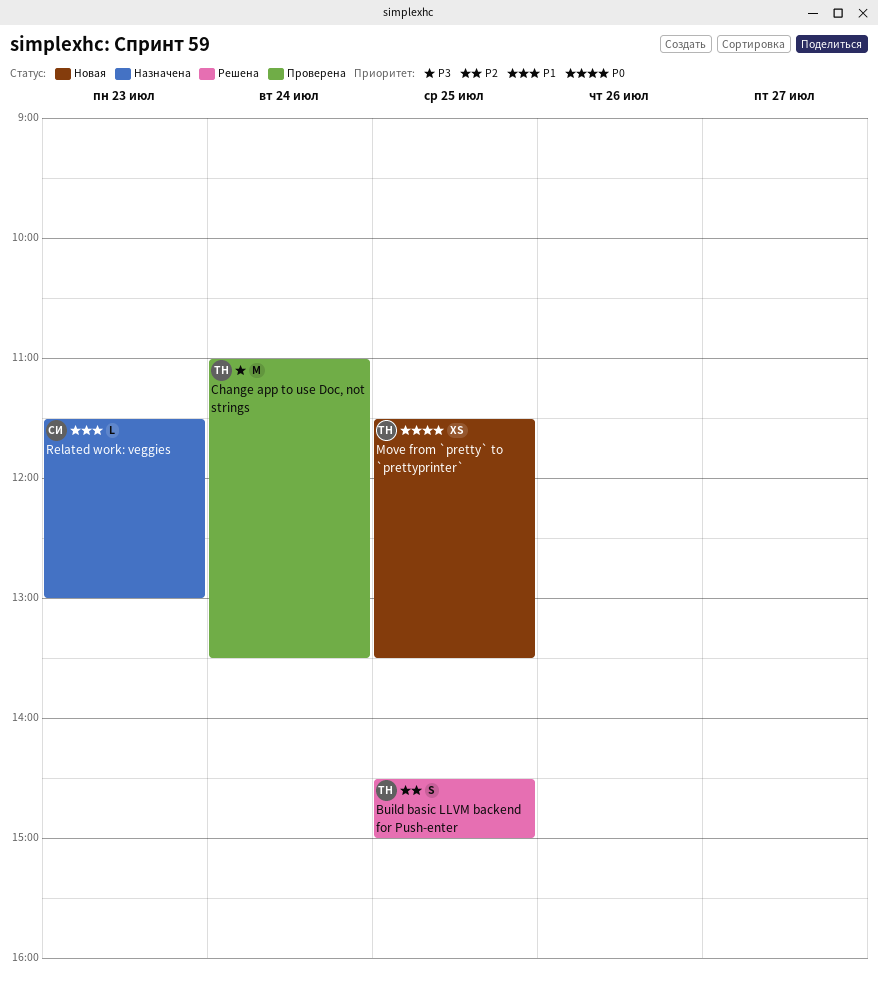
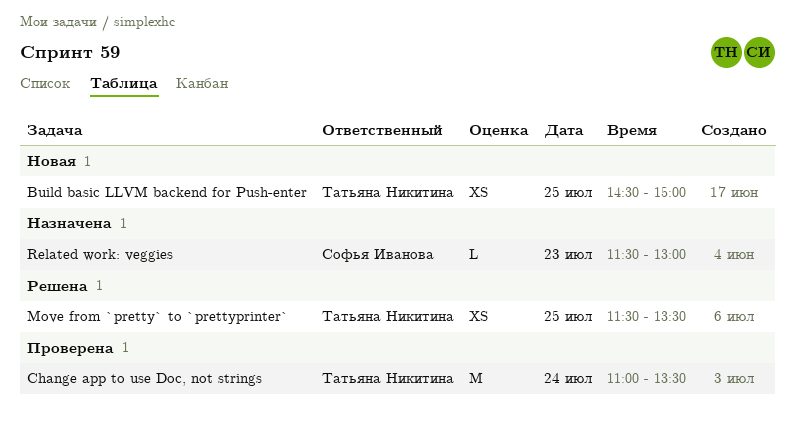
Build basic LLVM backend for Push-enter, status: Решена -> Новая
Build basic LLVM backend for Push-enter, estimate: S -> XS
Move from `pretty` to `prettyprinter`, status: Новая -> Решена

